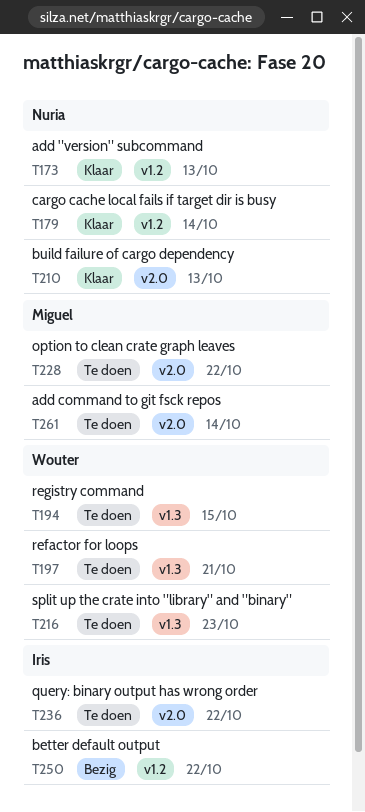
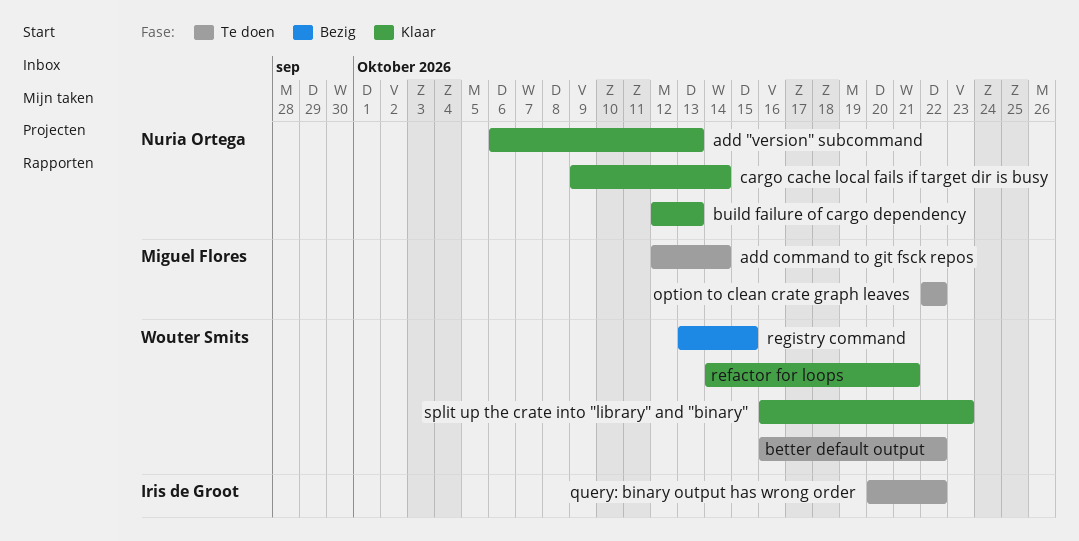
better default output, status: Bezig -> Te doen
better default output, owner: Iris de Groot -> Wouter Smits
refactor for loops, status: Te doen -> Klaar
registry command, status: Te doen -> Bezig
split up the crate into "library" and "binary", status: Te doen -> Klaar

